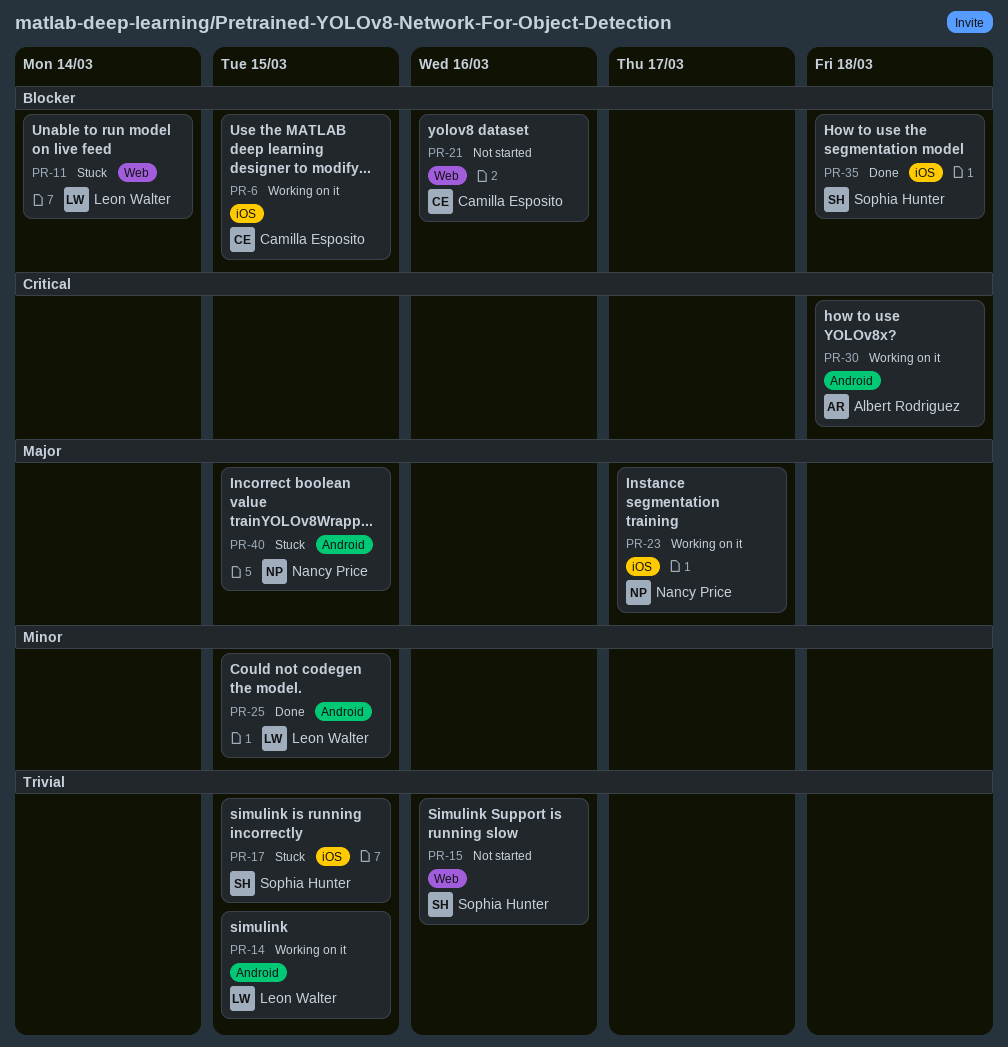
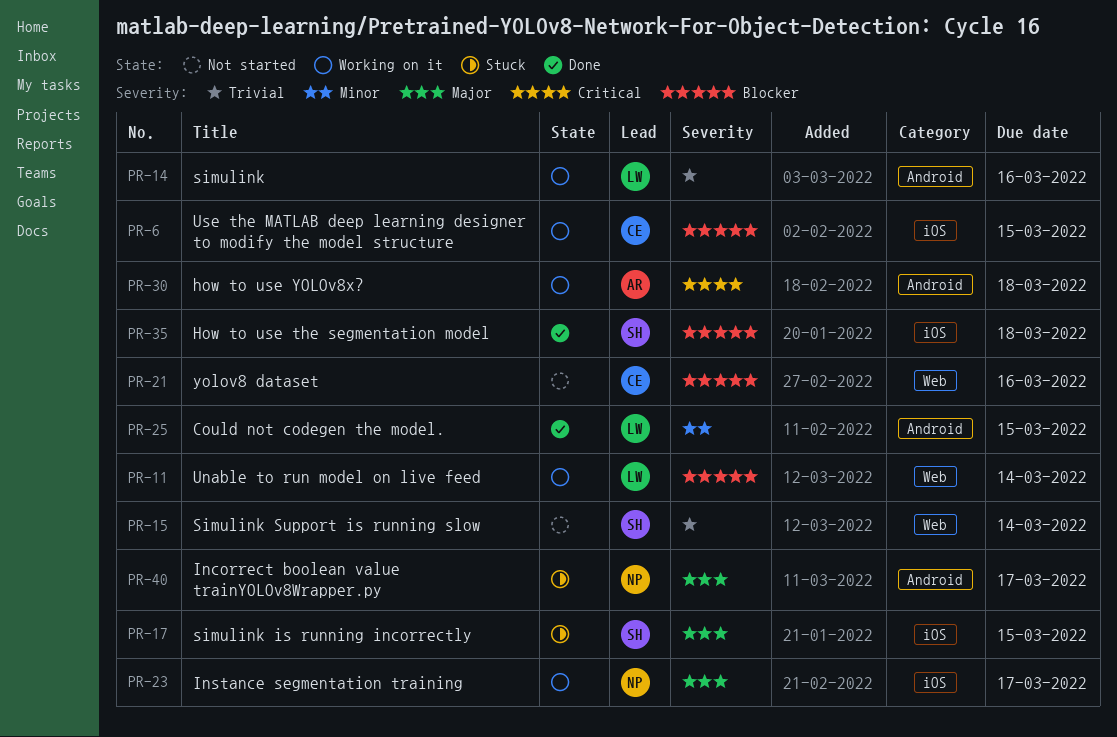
PR-11, status: Stuck -> Working on it
PR-14, due: Mar 15 -> Mar 16
PR-15, due: Mar 16 -> Mar 14
PR-17, priority: Trivial -> Major
PR-40, due: Mar 15 -> Mar 17

